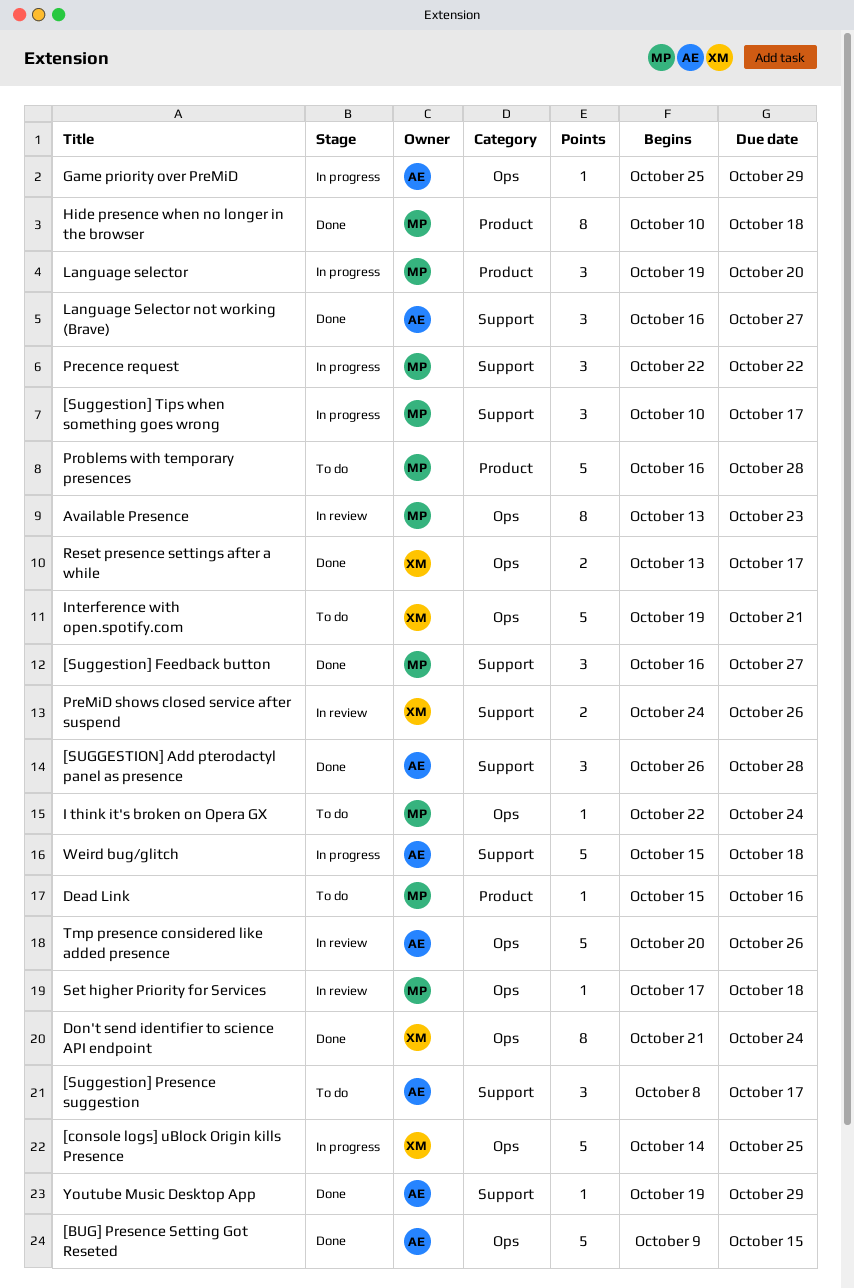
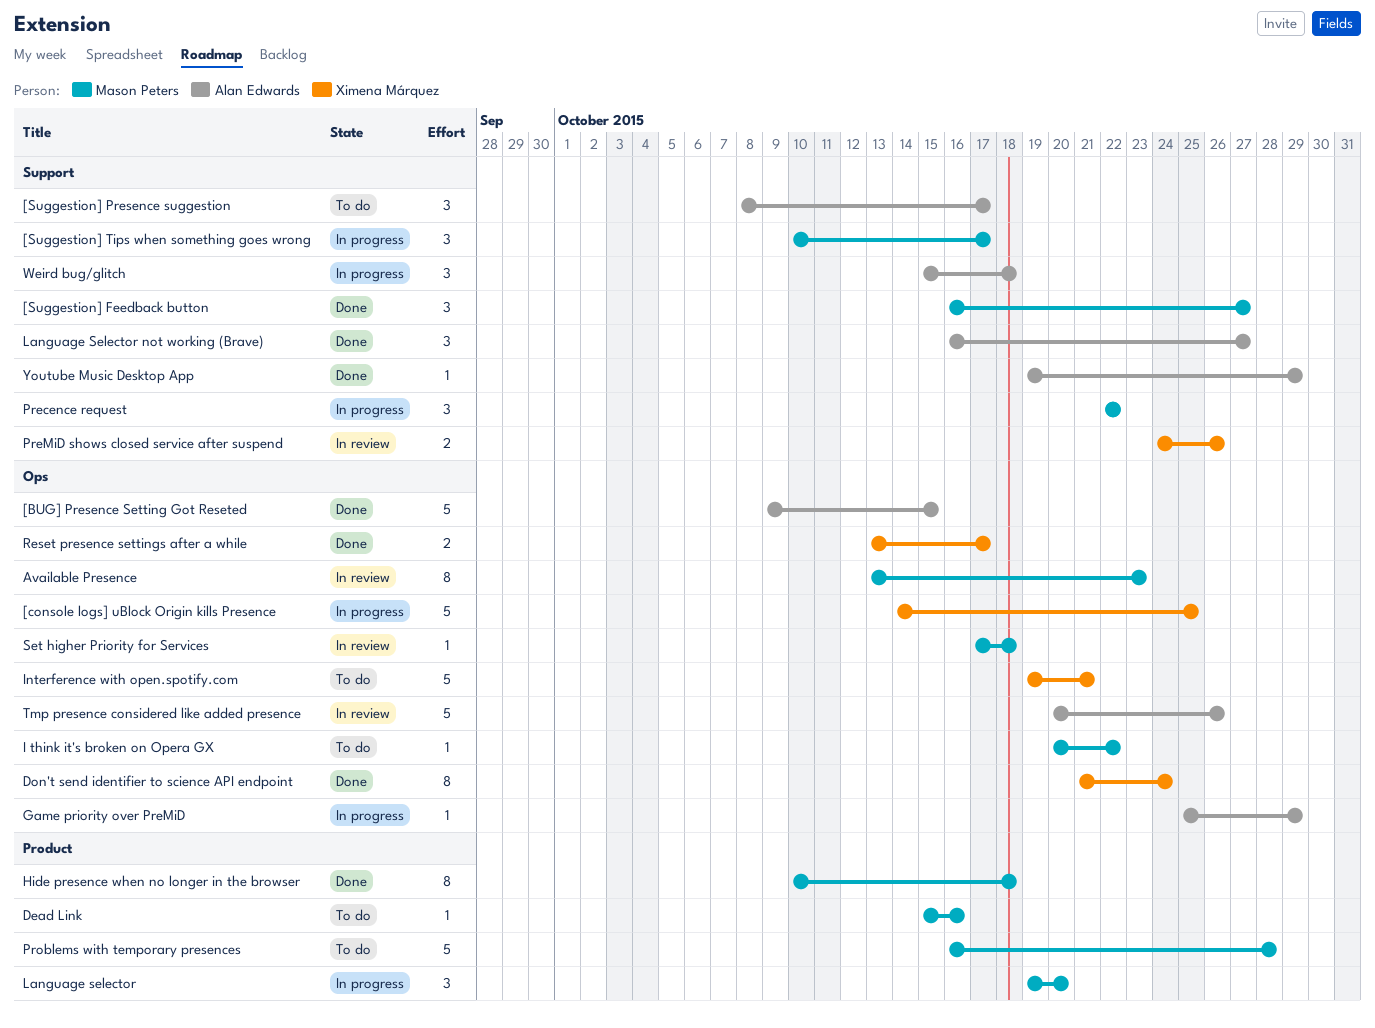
[SUGGESTION] Add pterodactyl panel as presence: present -> none
I think it's broken on Opera GX, start: Oct 22 -> Oct 20
I think it's broken on Opera GX, due: Oct 24 -> Oct 22
Weird bug/glitch, estimate: 5 -> 3

